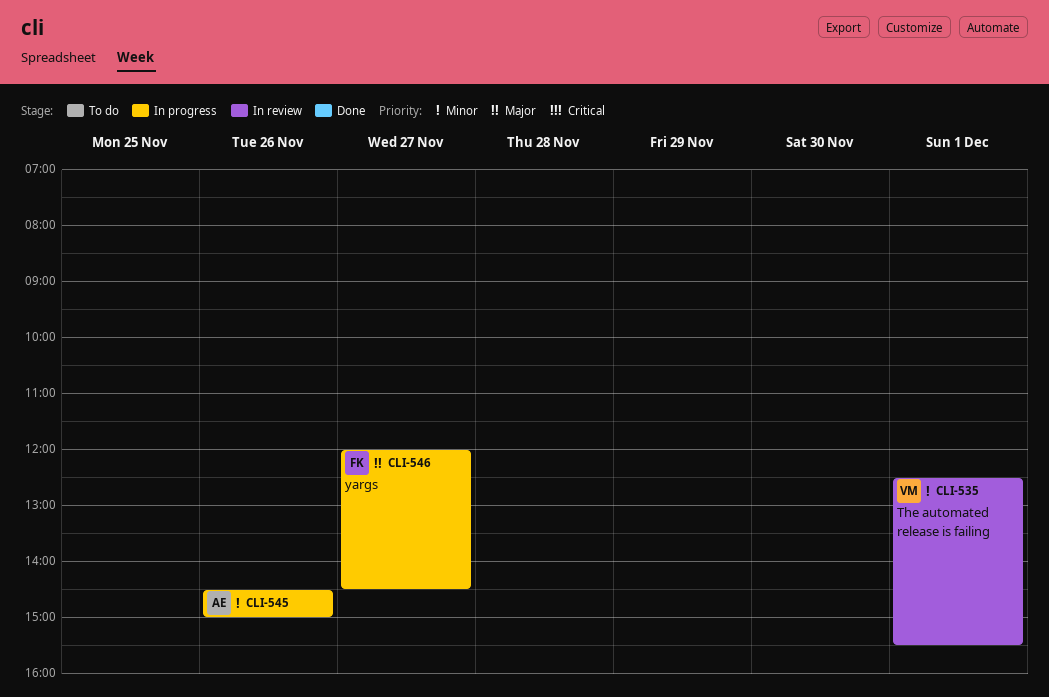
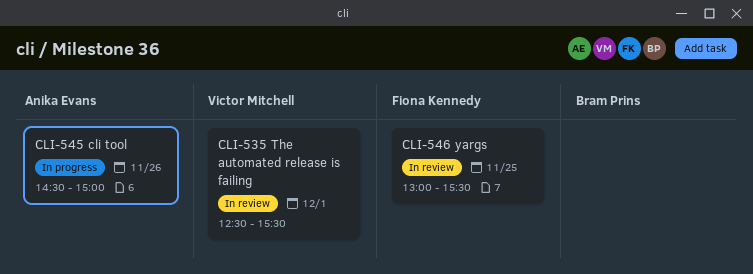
CLI-546, status: In progress -> In review
CLI-546, day: Nov 27 -> Nov 25
CLI-546, begins: 12:00 -> 13:00
CLI-546, ends: 14:30 -> 15:30

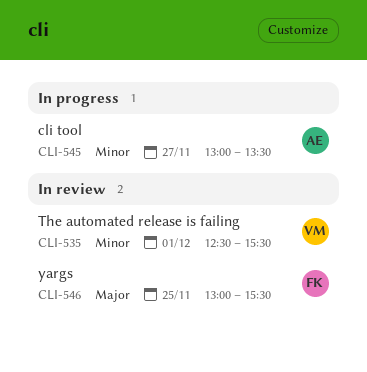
CLI-545, day: Nov 26 -> Nov 27
CLI-545, begins: 14:30 -> 13:00
CLI-545, ends: 15:00 -> 13:30

